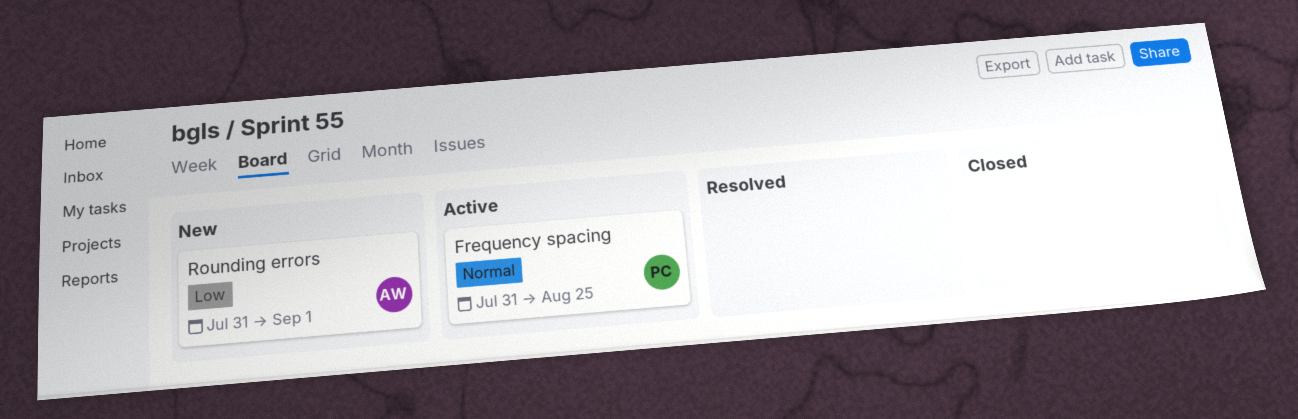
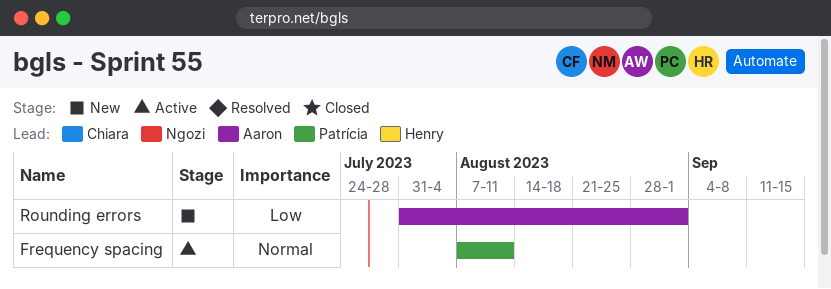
Frequency spacing, start: Jul 31 -> Aug 7
Frequency spacing, due: Aug 25 -> Aug 11

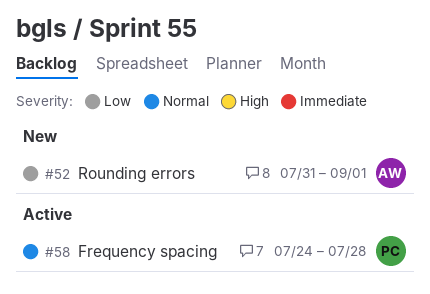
Frequency spacing, start: Aug 7 -> Jul 24
Frequency spacing, due: Aug 11 -> Jul 28

